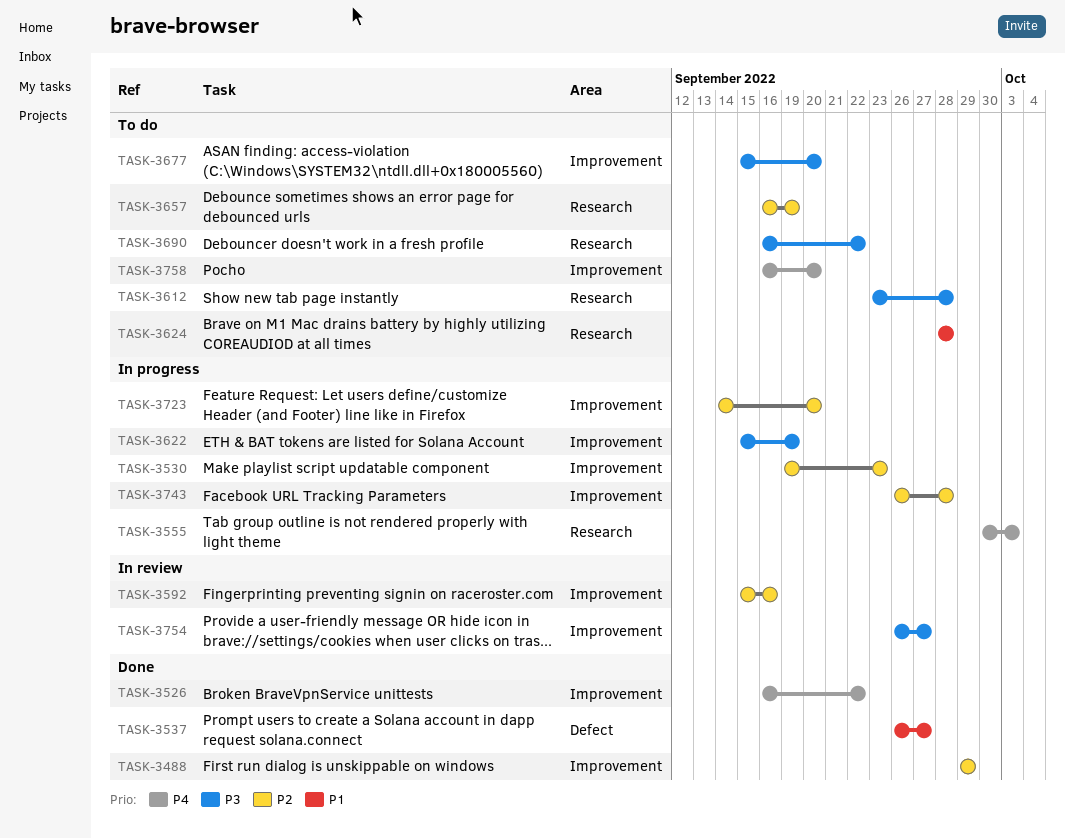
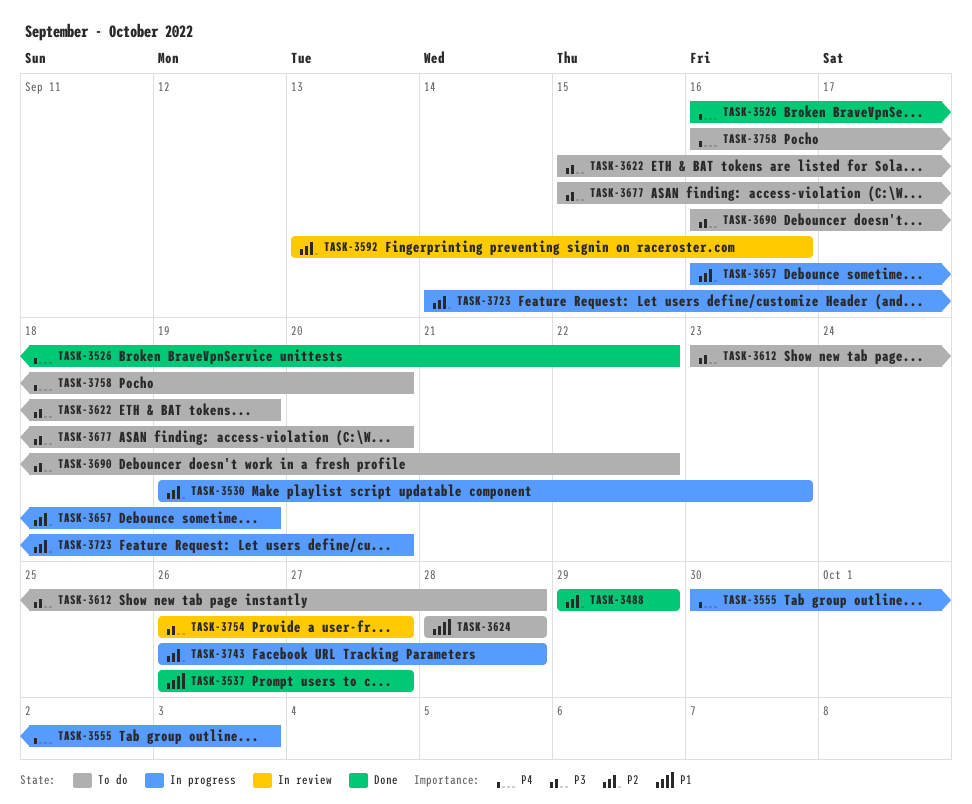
TASK-3592, start: Sep 15 -> Sep 13
TASK-3622, status: In progress -> To do
TASK-3657, status: To do -> In progress

